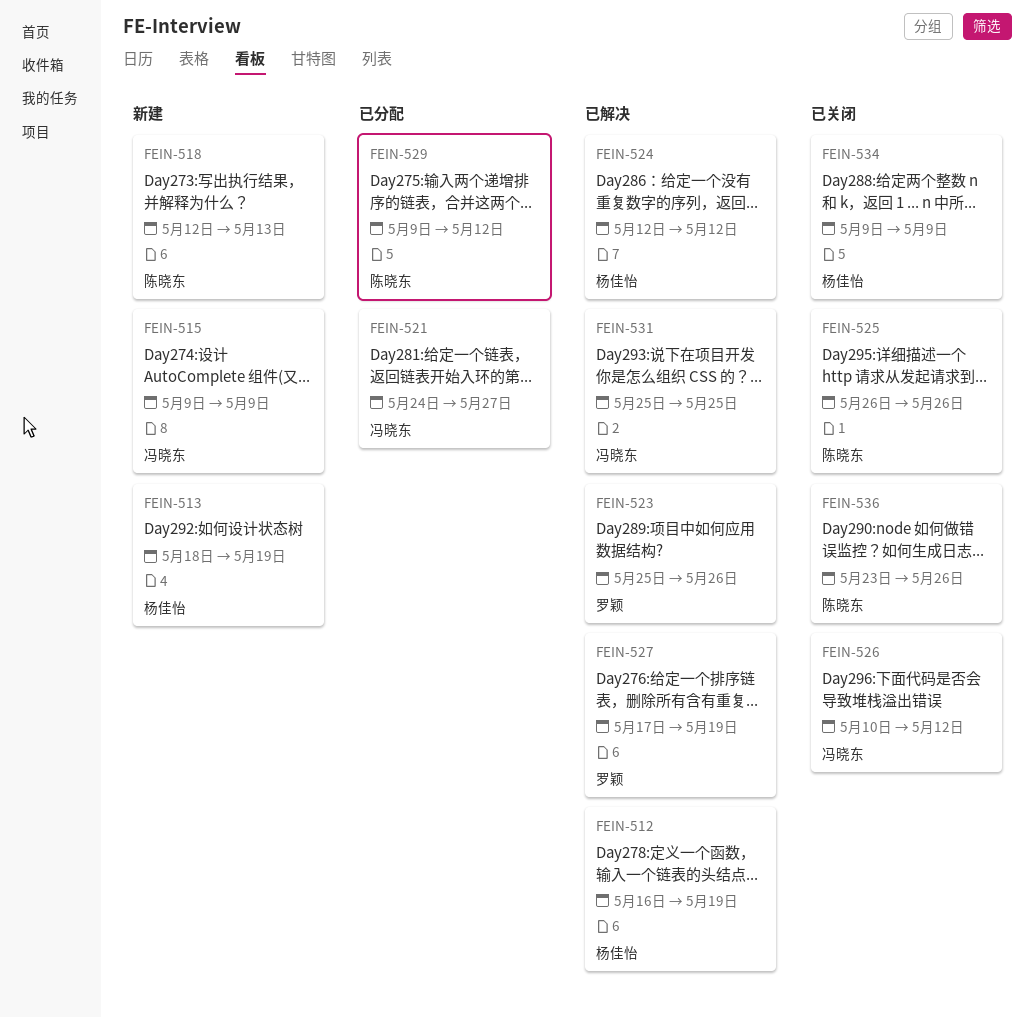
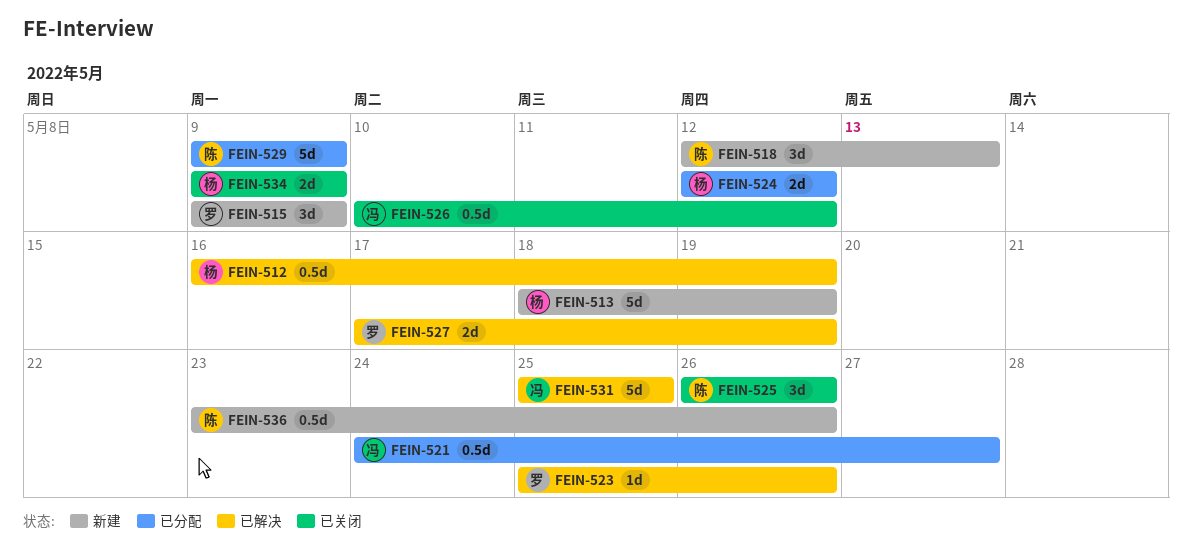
FEIN-515, owner: 冯晓东 -> 罗颖
FEIN-524, status: 已解决 -> 已分配
FEIN-529, due: May 12 -> May 9
FEIN-536, status: 已关闭 -> 新建

